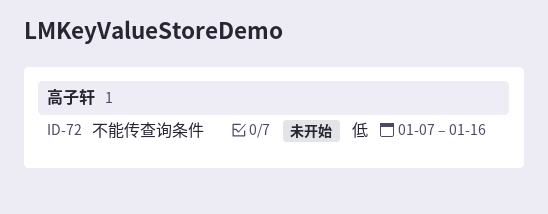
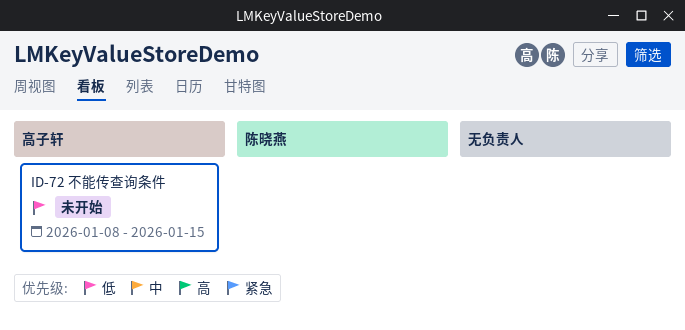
ID-72, start: Jan 7 -> Jan 8
ID-72, due: Jan 16 -> Jan 15

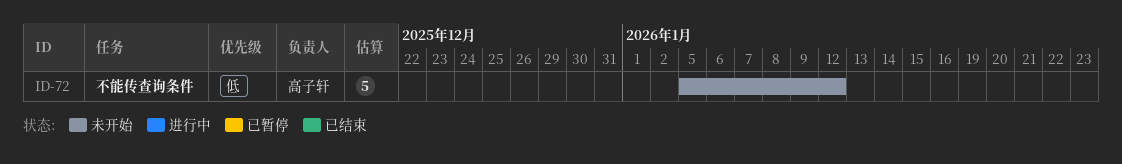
ID-72, start: Jan 8 -> Jan 5
ID-72, due: Jan 15 -> Jan 12

